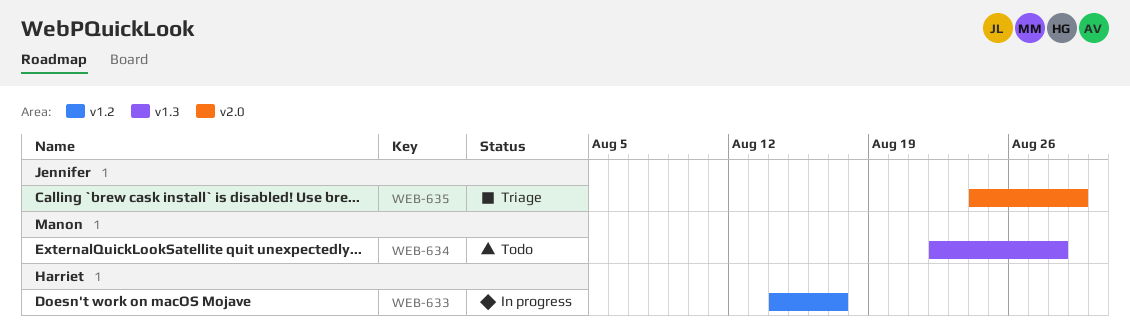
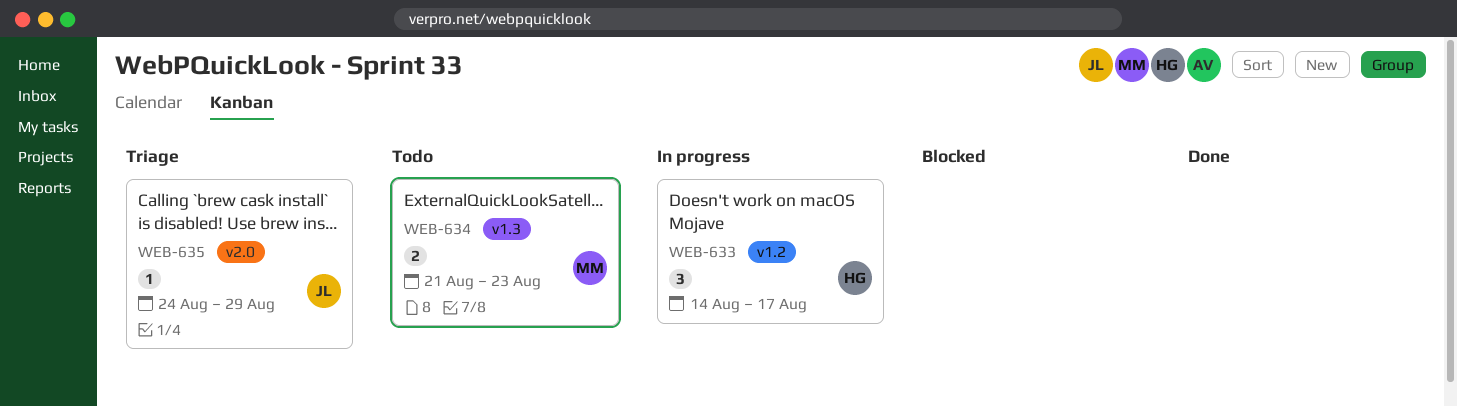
WEB-634, start: Aug 22 -> Aug 21
WEB-634, due: Aug 28 -> Aug 23

